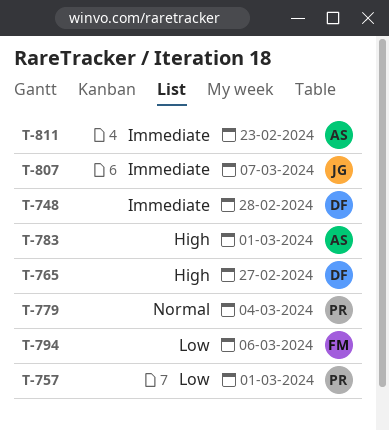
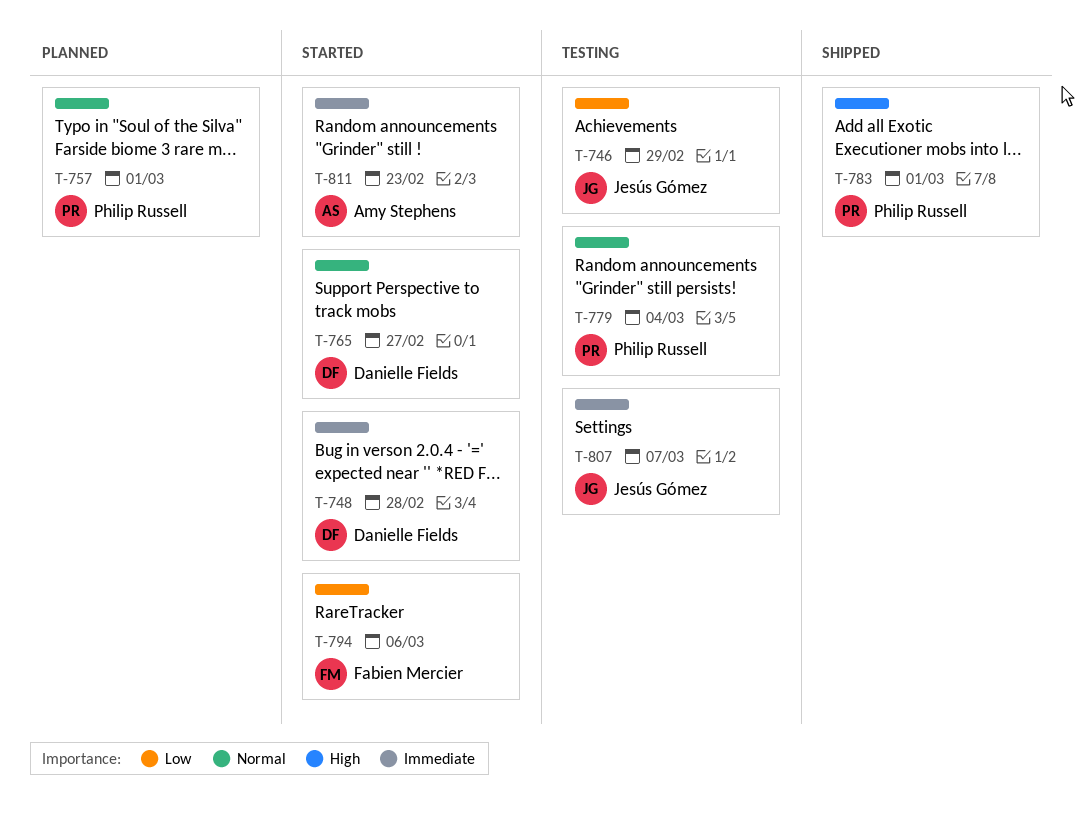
T-746: none -> present
T-757, priority: Low -> Normal
T-765, priority: High -> Normal
T-783, owner: Amy Stephens -> Philip Russell

